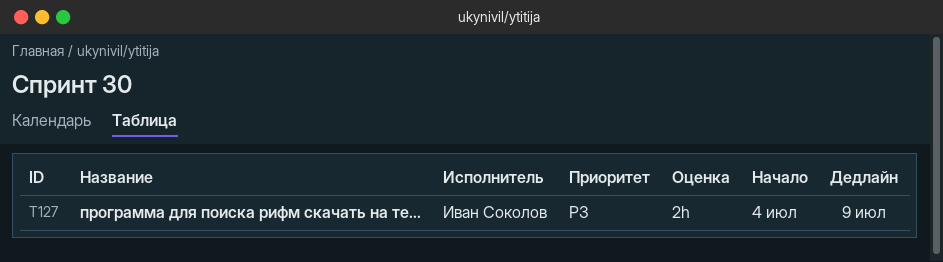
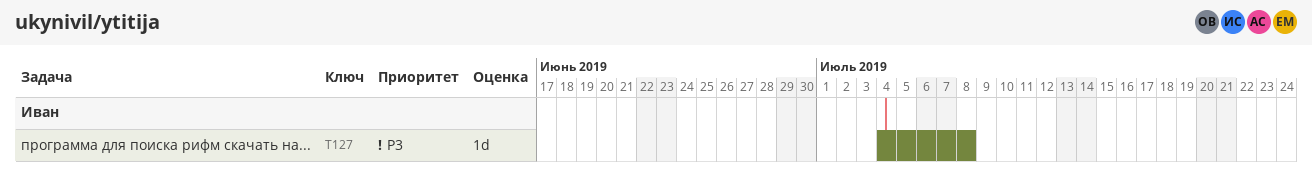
T127, estimate: 2h -> 1d
T127, due: Jul 9 -> Jul 8

